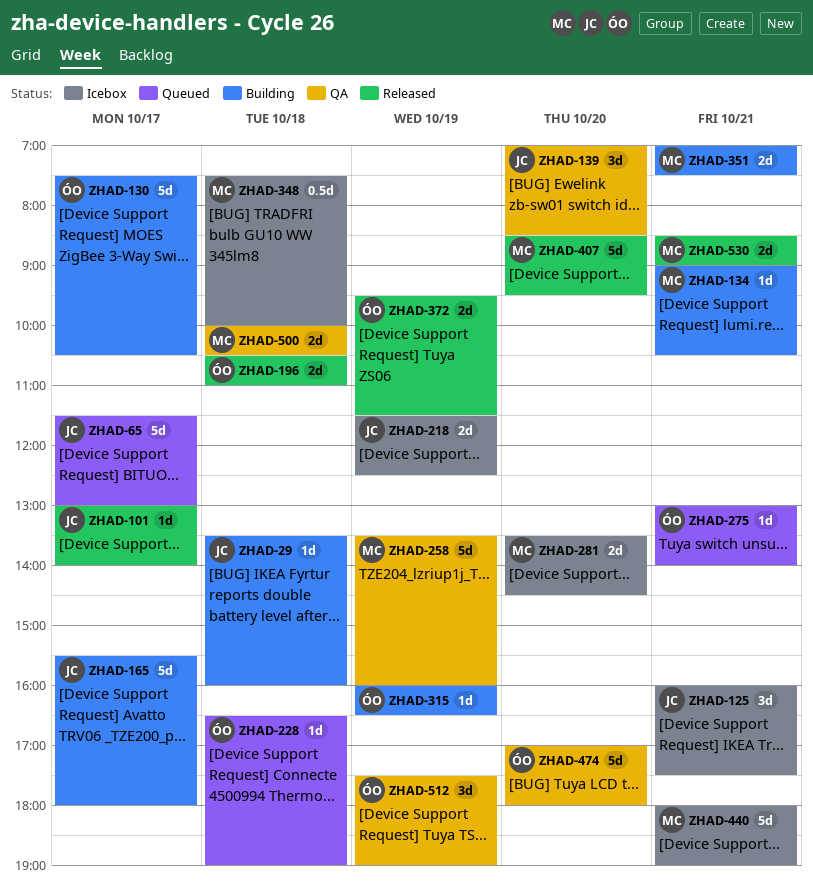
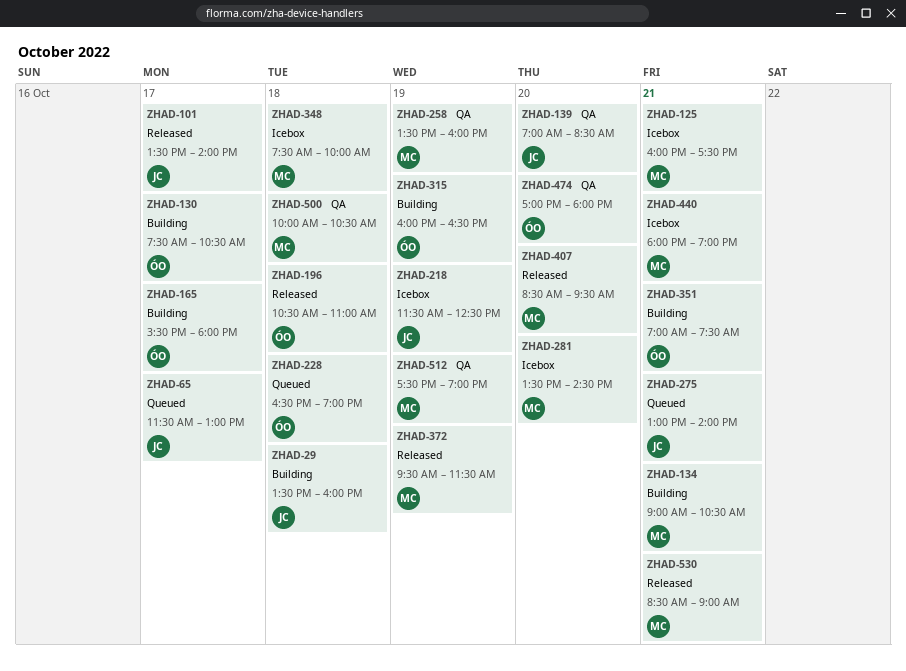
ZHAD-101, begins: 13:00 -> 13:30
ZHAD-125, owner: JC -> MC
ZHAD-165, owner: JC -> ÓO
ZHAD-275, owner: ÓO -> JC
ZHAD-351, owner: MC -> ÓO
ZHAD-372, owner: ÓO -> MC
ZHAD-512, owner: ÓO -> MC

